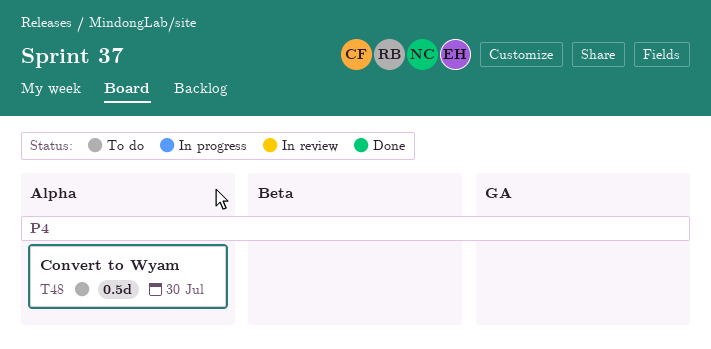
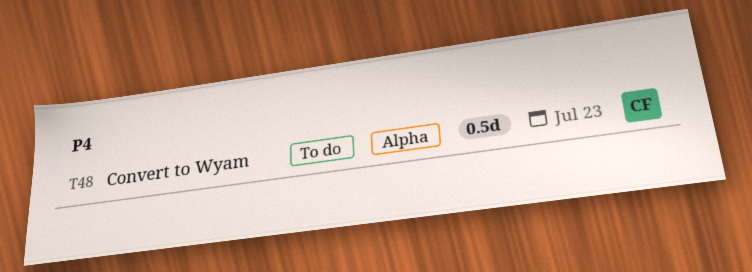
T48, due: Jul 30 -> Jul 23

